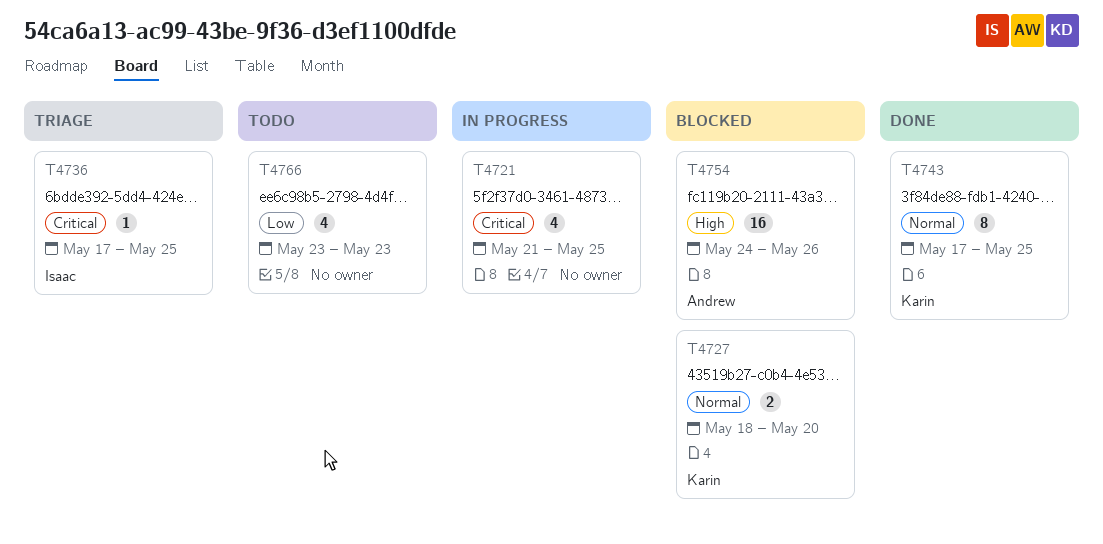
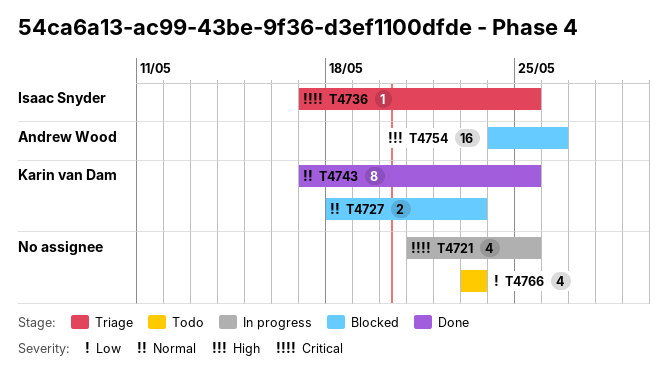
T4727, due: May 20 -> May 23

